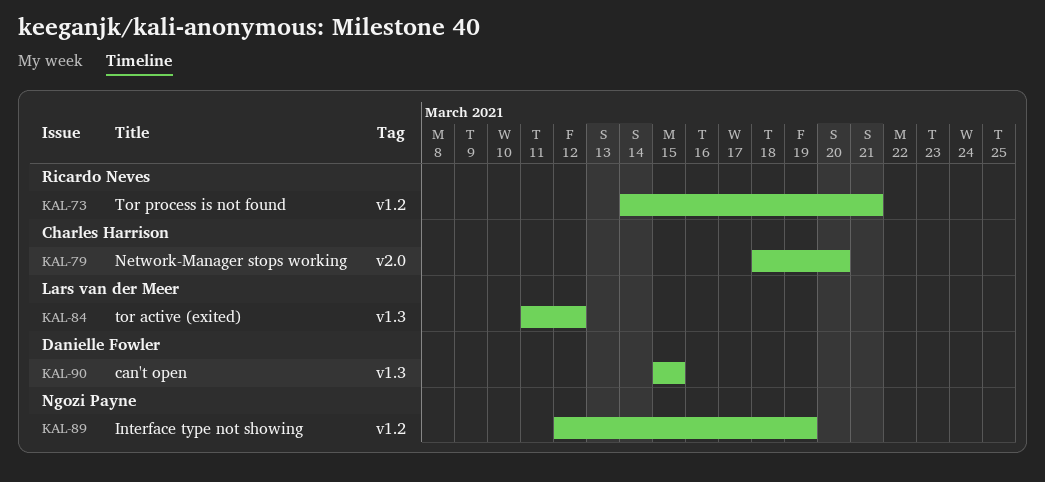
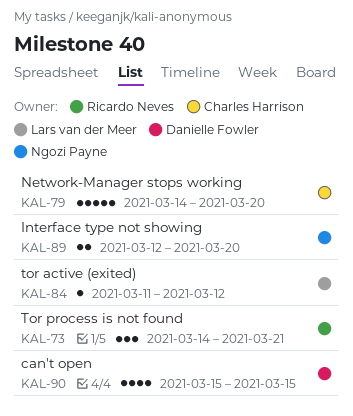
KAL-79, start: Mar 18 -> Mar 14
KAL-89, due: Mar 19 -> Mar 20

